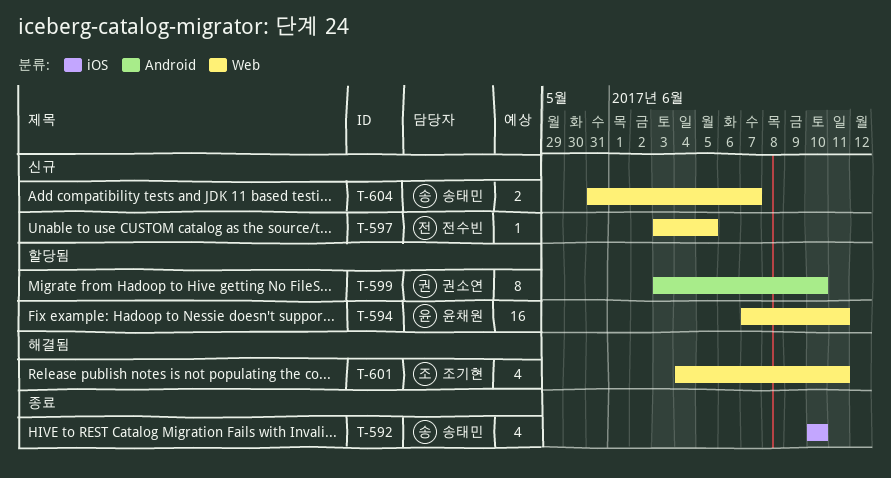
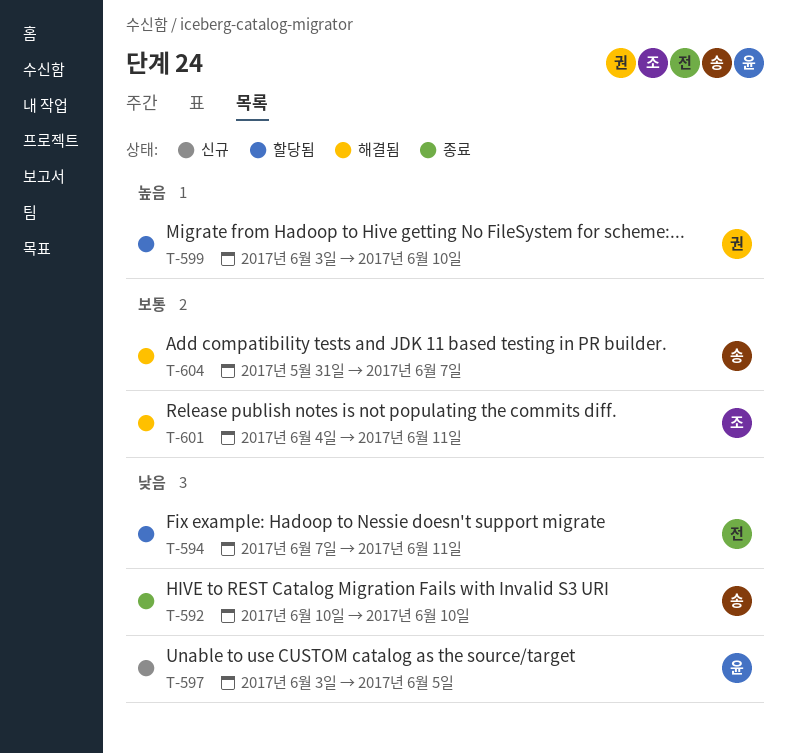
T-594, owner: 윤채원 -> 전수빈
T-597, owner: 전수빈 -> 윤채원
T-604, status: 신규 -> 해결됨

